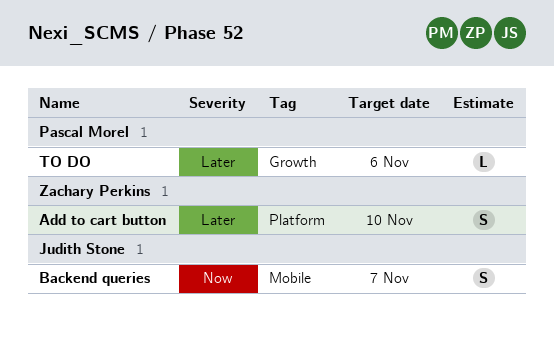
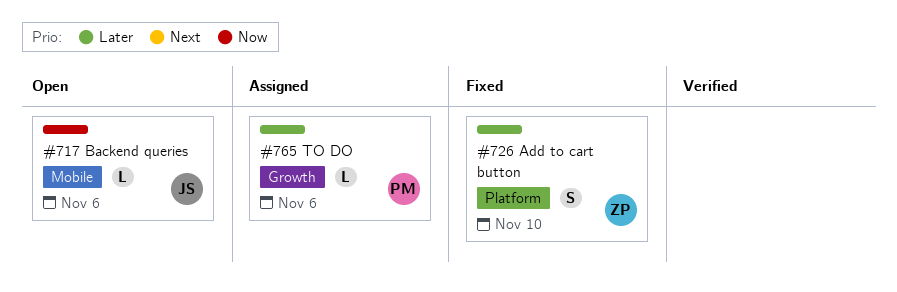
Backend queries, estimate: S -> L
Backend queries, due: Nov 7 -> Nov 6

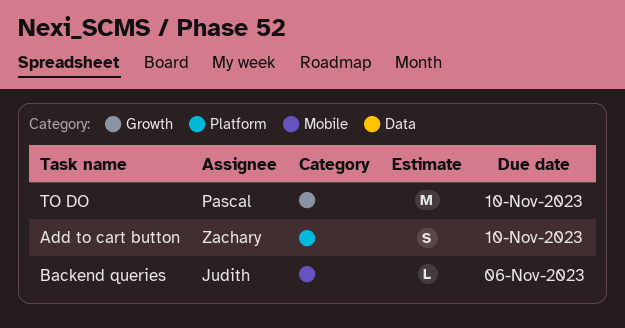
TO DO, estimate: L -> M
TO DO, due: Nov 6 -> Nov 10

